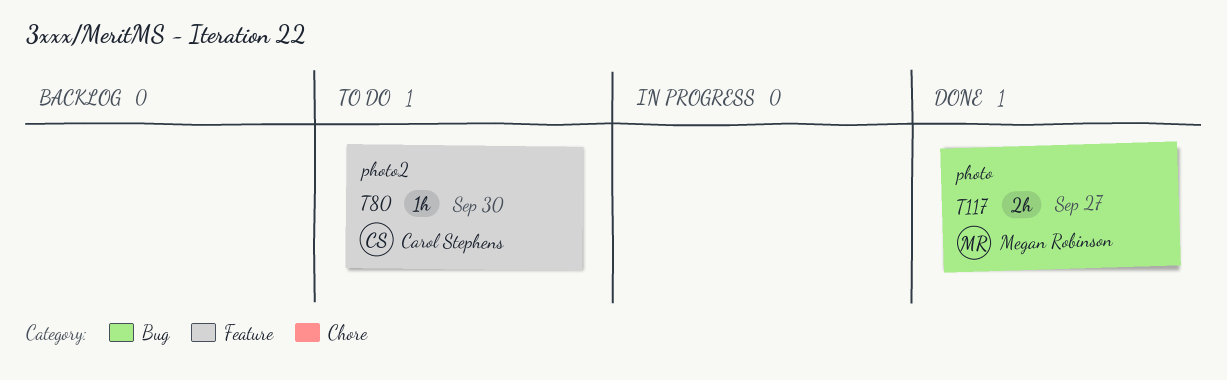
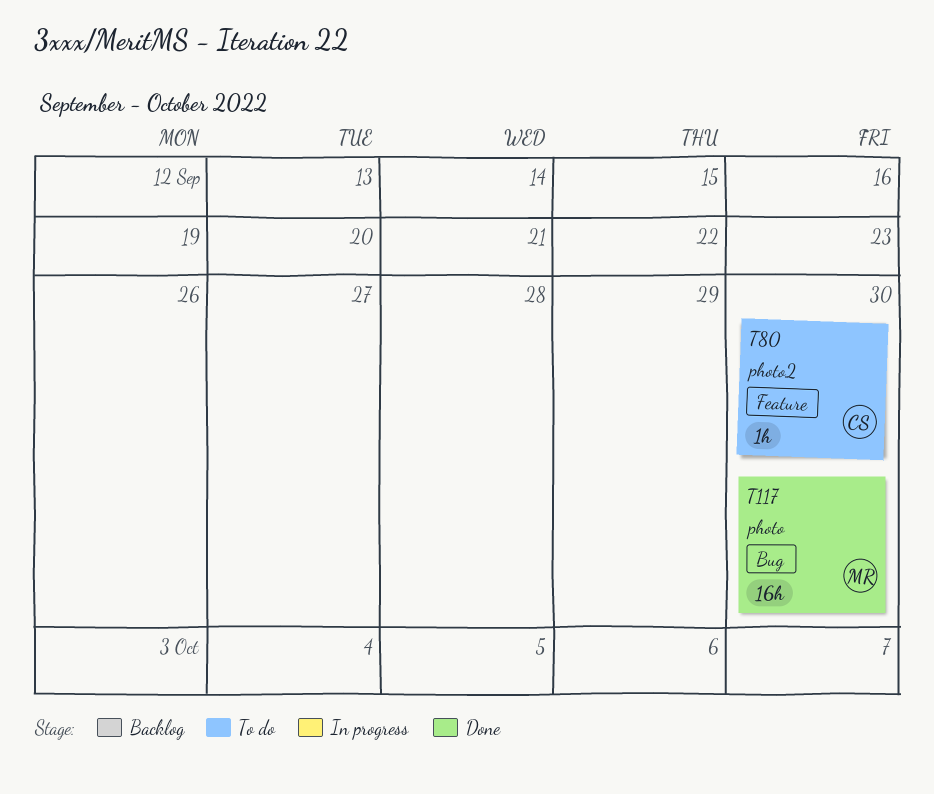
T117, estimate: 2h -> 16h
T117, due: Sep 27 -> Sep 30

